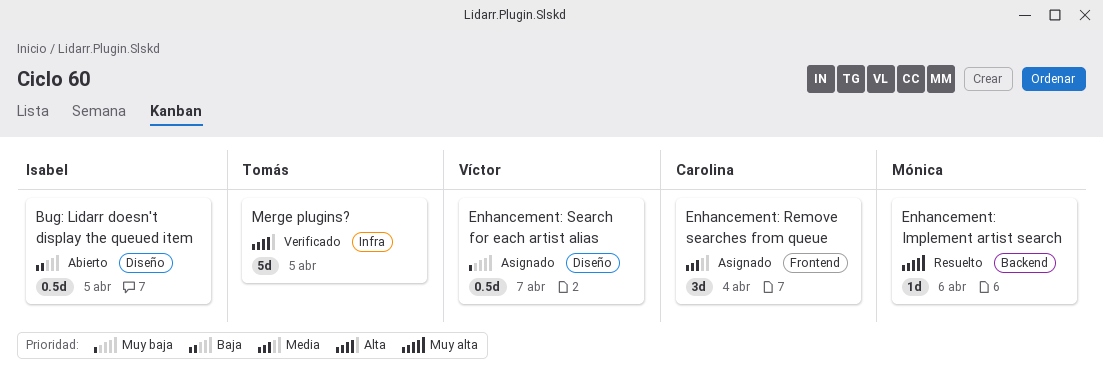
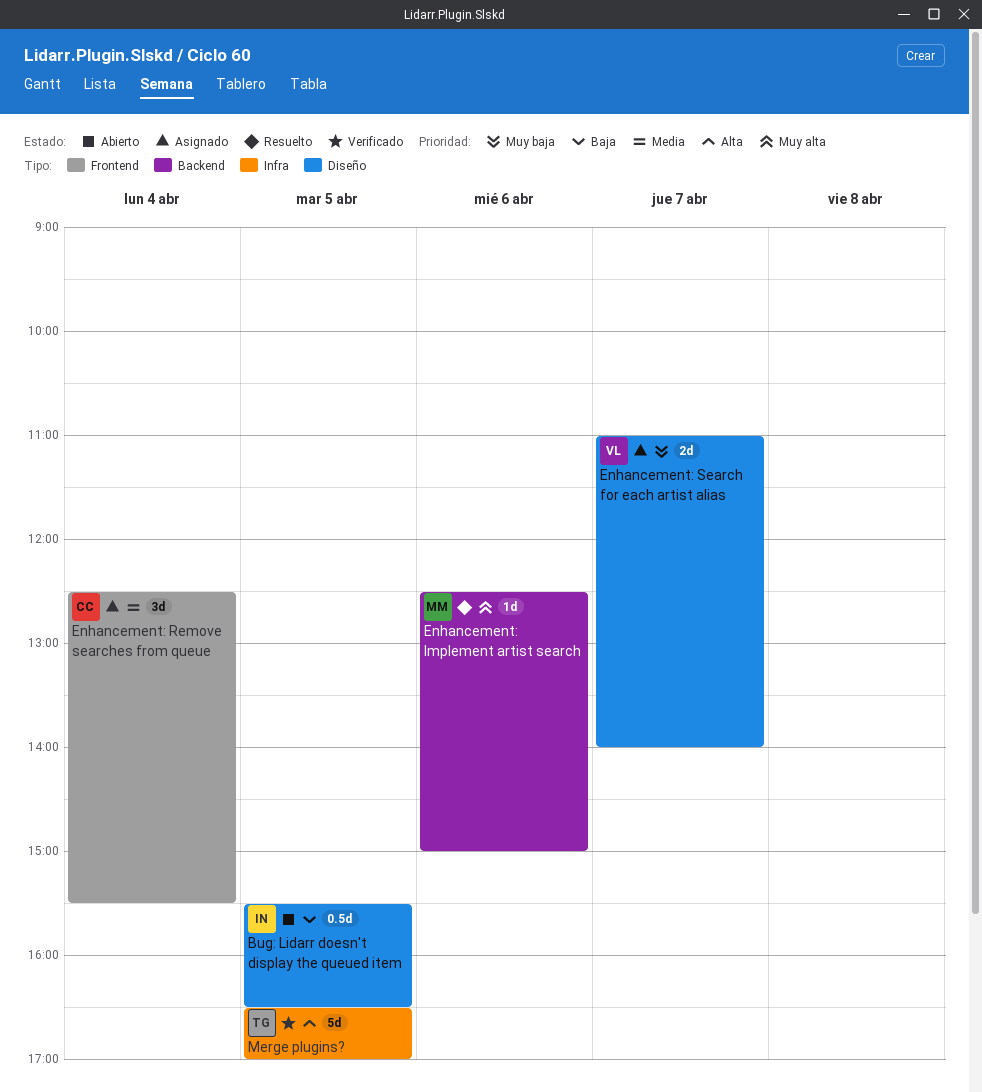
Enhancement: Search for each artist alias, estimate: 0.5d -> 2d

